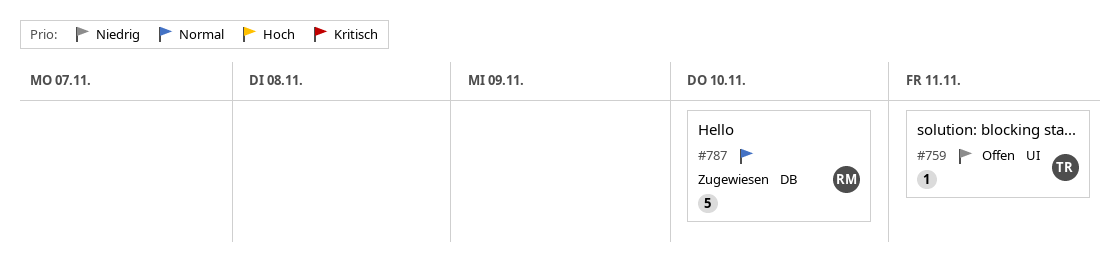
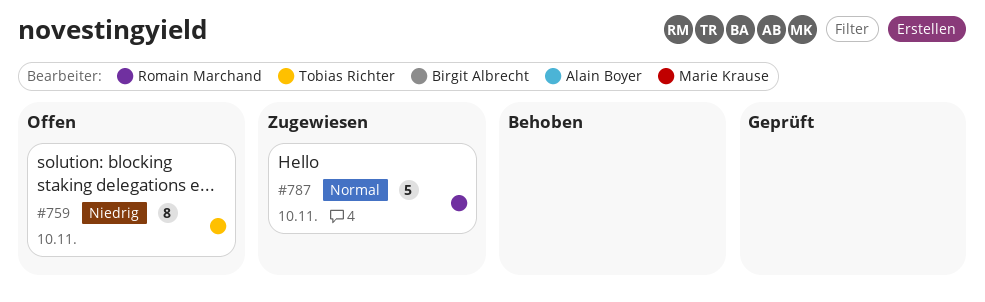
#759, estimate: 1 -> 8
#759, due: Nov 11 -> Nov 10

